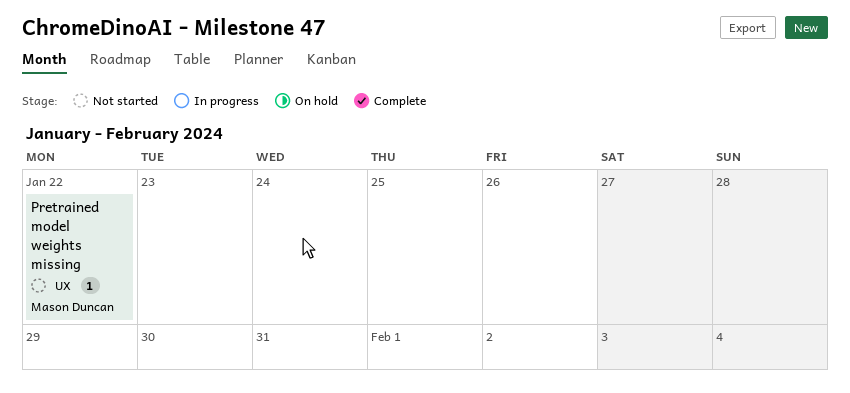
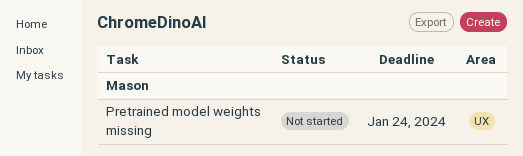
Pretrained model weights missing, due: Jan 22 -> Jan 24

